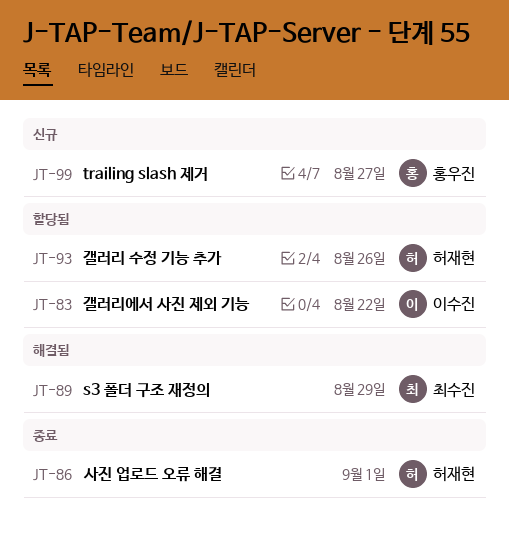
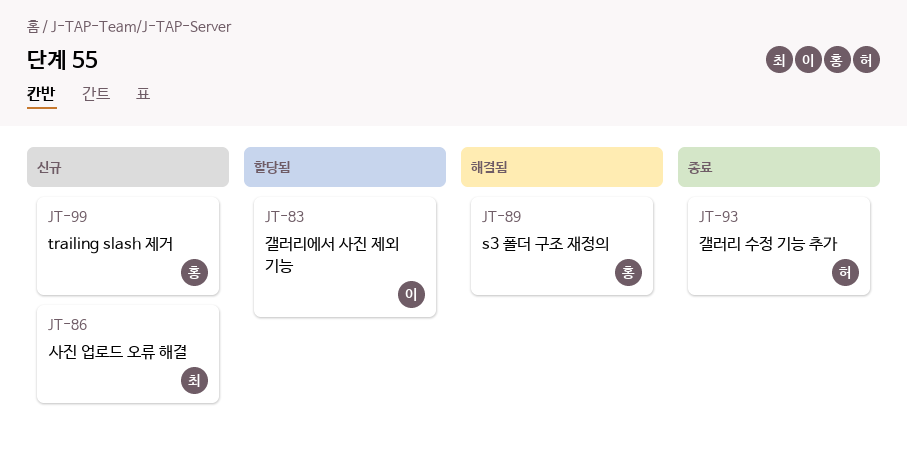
JT-86, status: 종료 -> 신규
JT-86, owner: 허재현 -> 최수진
JT-89, owner: 최수진 -> 홍우진
JT-93, status: 할당됨 -> 종료

